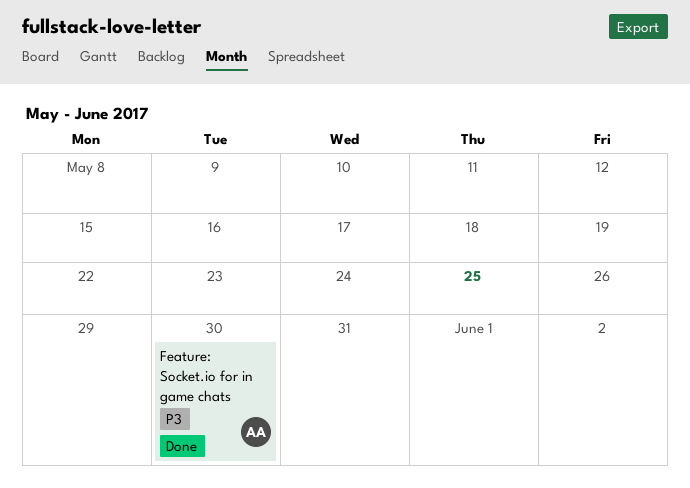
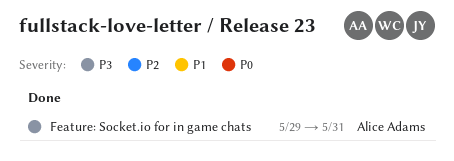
Feature: Socket.io for in game chats, due: May 30 -> May 31

